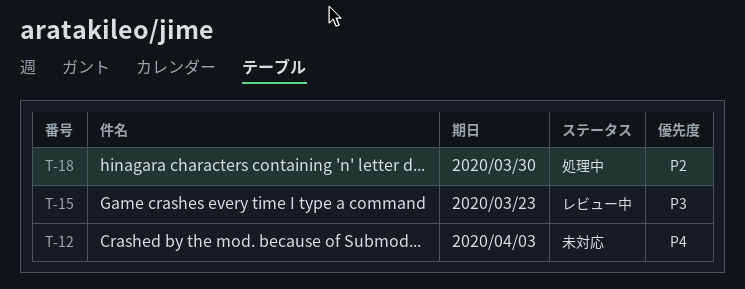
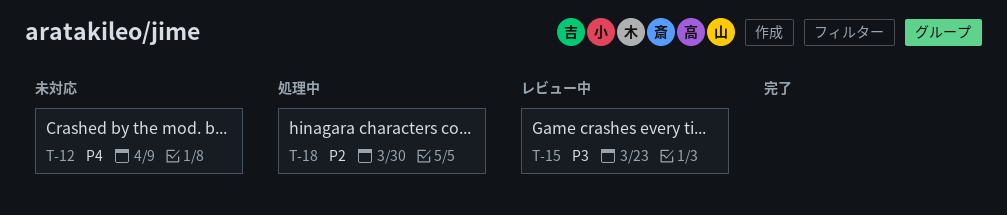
T-12, due: Apr 3 -> Apr 9

